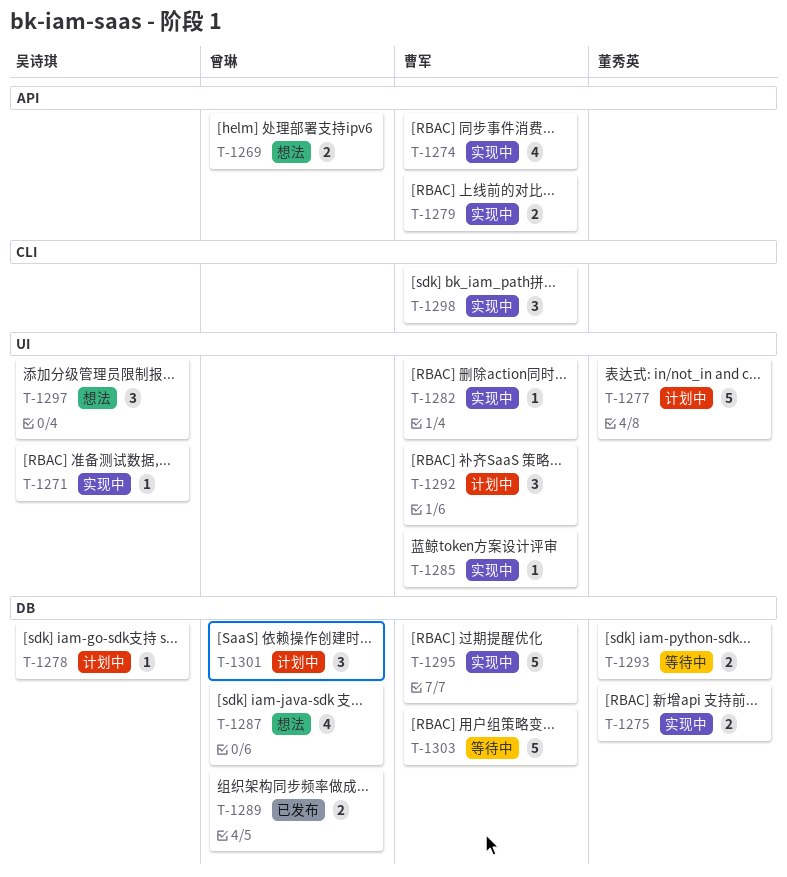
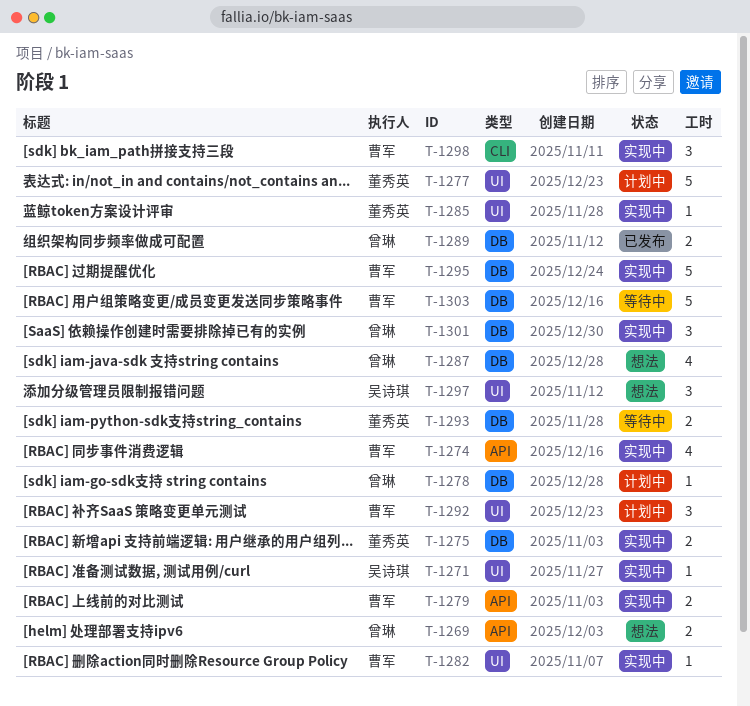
T-1278, owner: 吴诗琪 -> 曾琳
T-1285, owner: 曹军 -> 董秀英
T-1301, status: 计划中 -> 实现中

